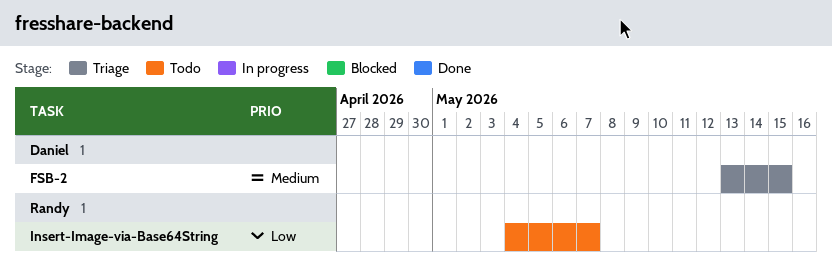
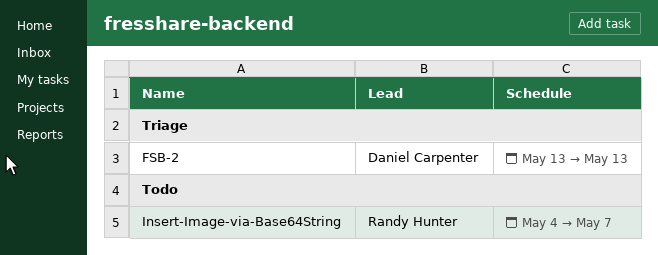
FSB-2, due: May 15 -> May 13

